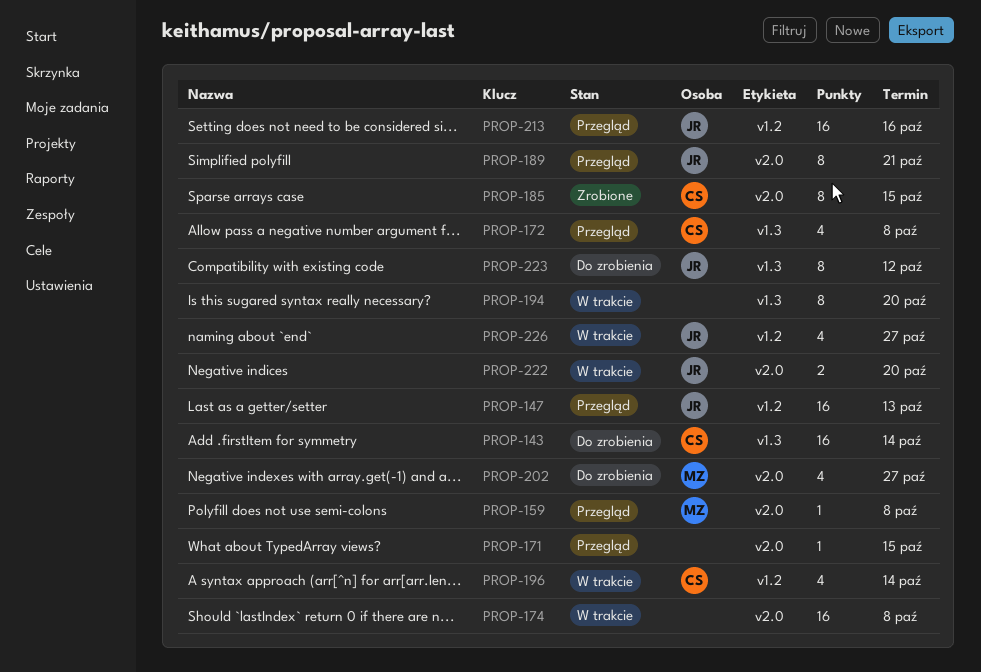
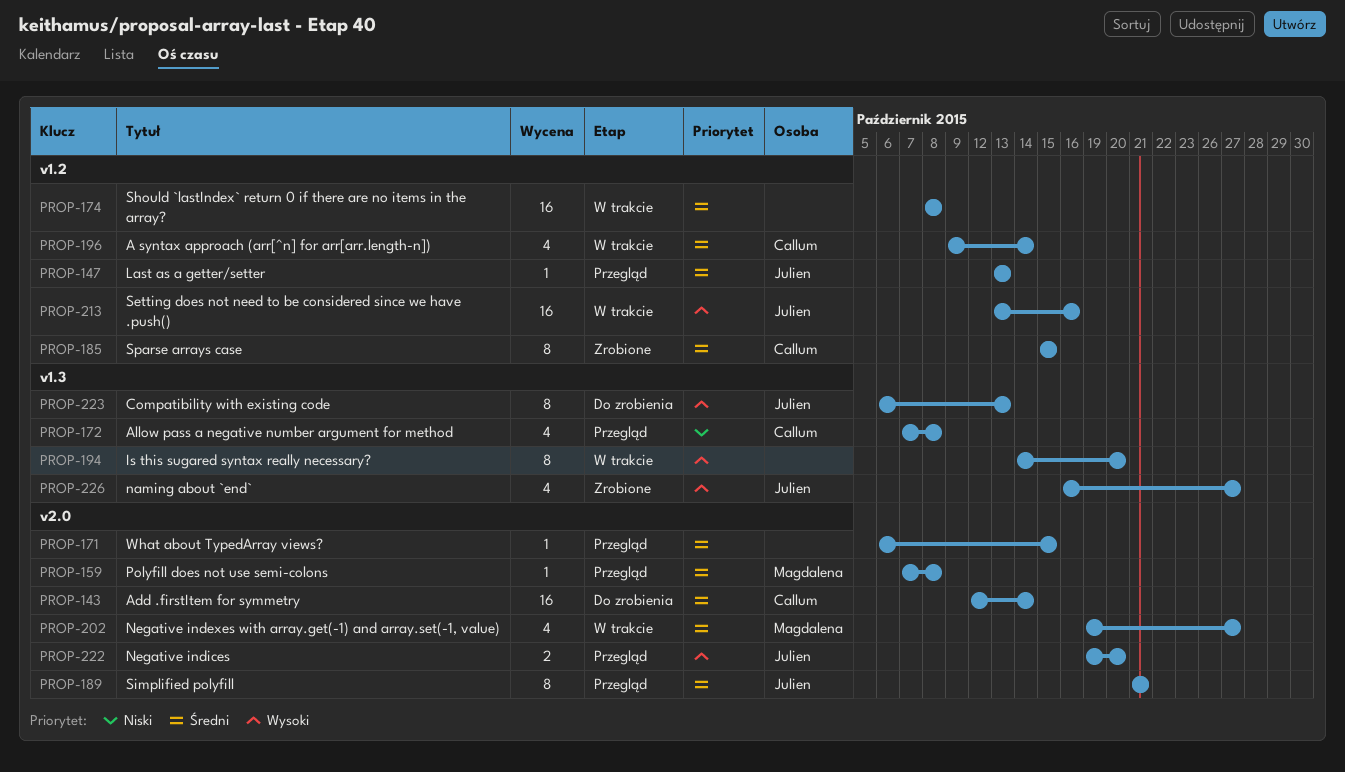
PROP-143, label: v1.3 -> v2.0
PROP-147, estimate: 16 -> 1
PROP-174, label: v2.0 -> v1.2
PROP-185, label: v2.0 -> v1.2
PROP-202, status: Do zrobienia -> W trakcie
PROP-213, status: Przegląd -> W trakcie
PROP-222, status: W trakcie -> Przegląd
PROP-223, due: Oct 12 -> Oct 13
PROP-226, status: W trakcie -> Zrobione
PROP-226, label: v1.2 -> v1.3

